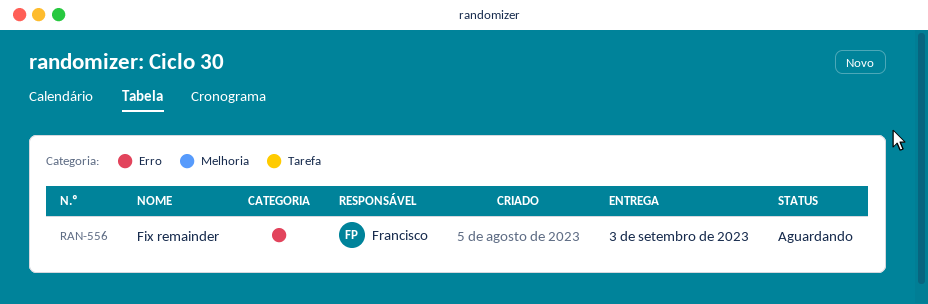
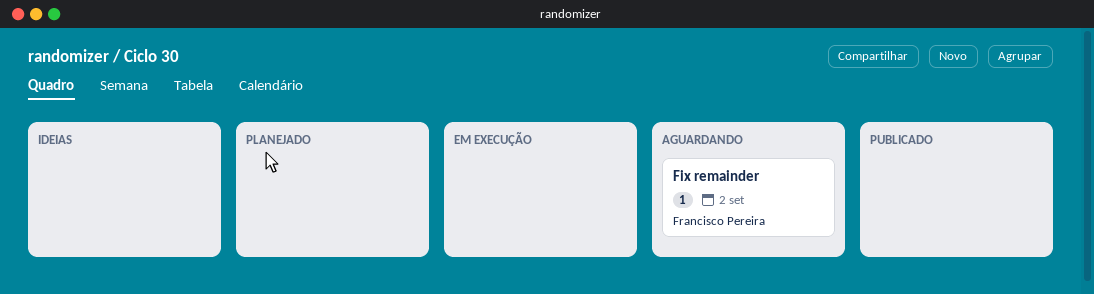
Fix remainder, due: Sep 3 -> Sep 2

